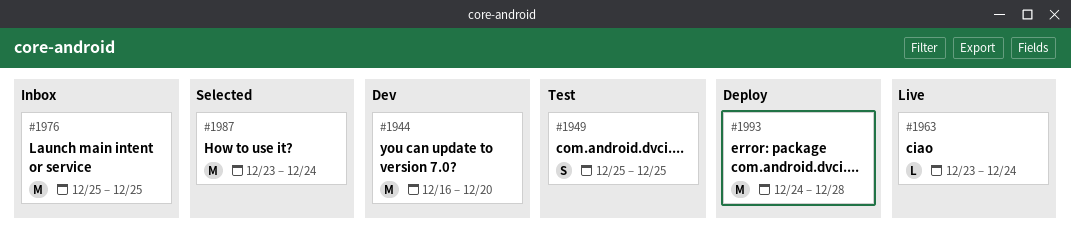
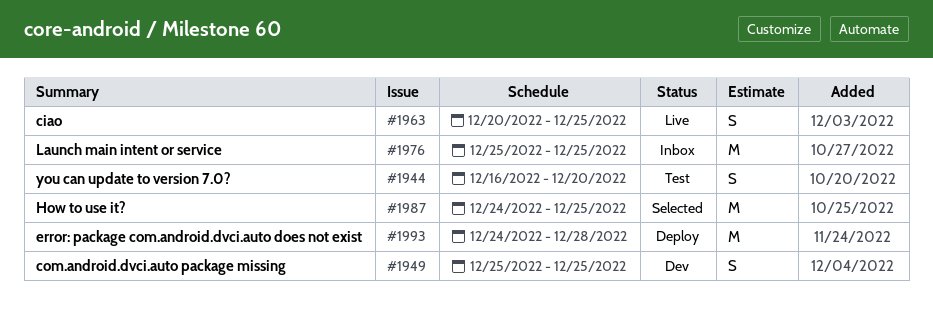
#1944, status: Dev -> Test
#1944, estimate: M -> S
#1949, status: Test -> Dev
#1963, estimate: L -> S
#1963, start: Dec 23 -> Dec 20
#1963, due: Dec 24 -> Dec 25
#1987, start: Dec 23 -> Dec 24
#1987, due: Dec 24 -> Dec 25

